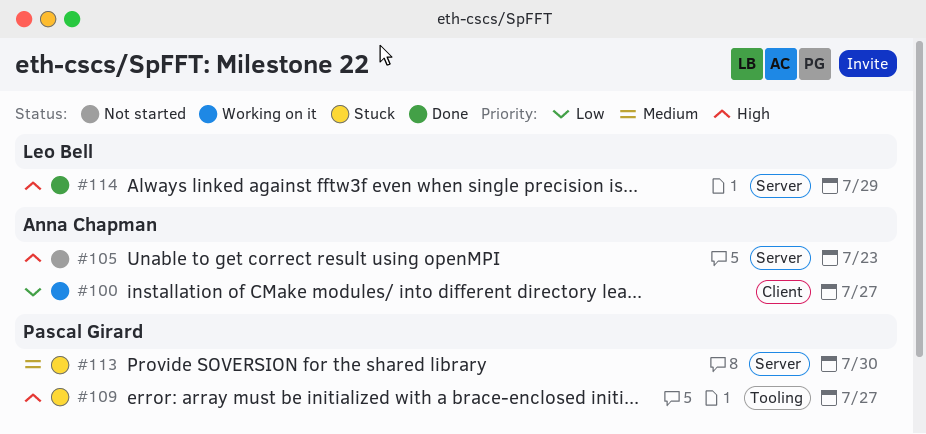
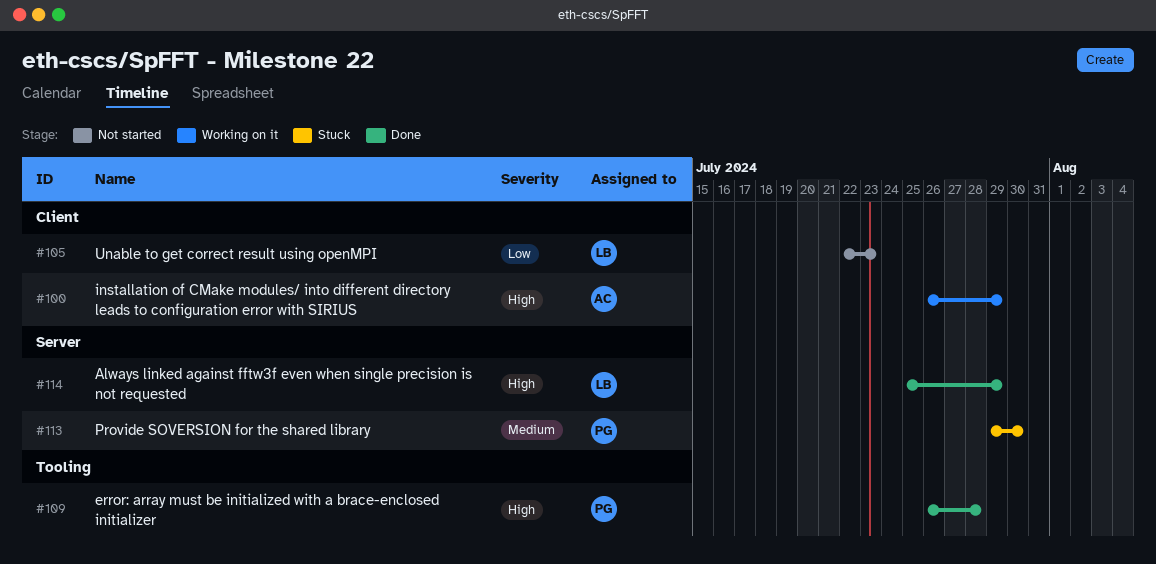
#100, priority: Low -> High
#100, due: Jul 27 -> Jul 29
#105, owner: Anna Chapman -> Leo Bell
#105, priority: High -> Low
#105, label: Server -> Client
#109, status: Stuck -> Done
#109, due: Jul 27 -> Jul 28

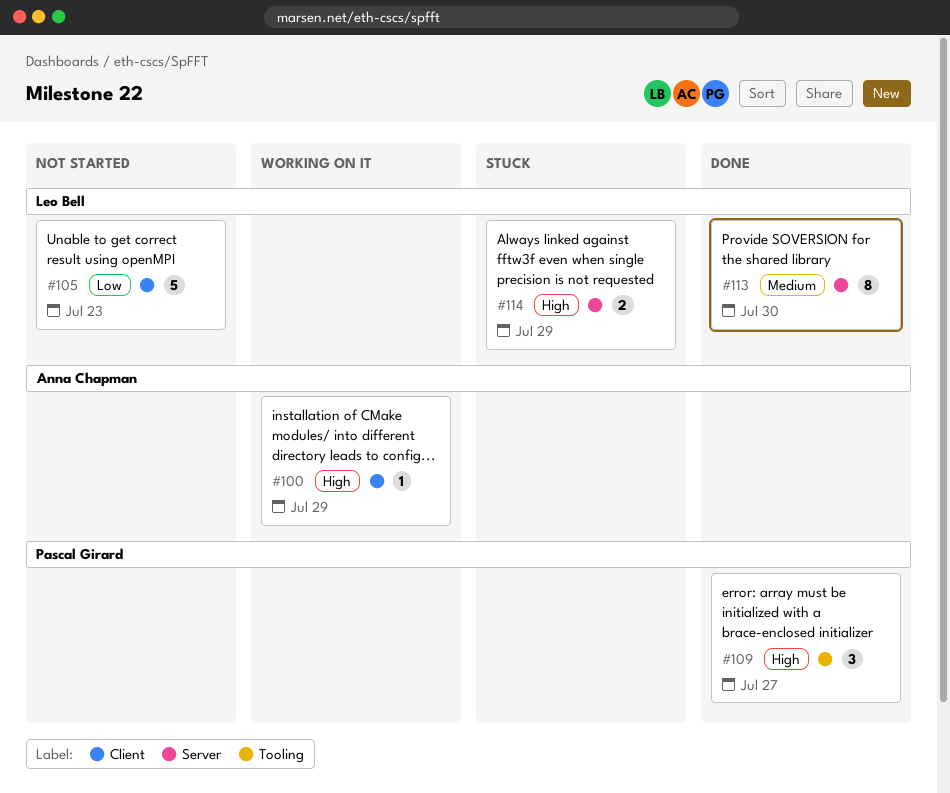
#109, due: Jul 28 -> Jul 27
#113, status: Stuck -> Done
#113, owner: Pascal Girard -> Leo Bell
#114, status: Done -> Stuck

